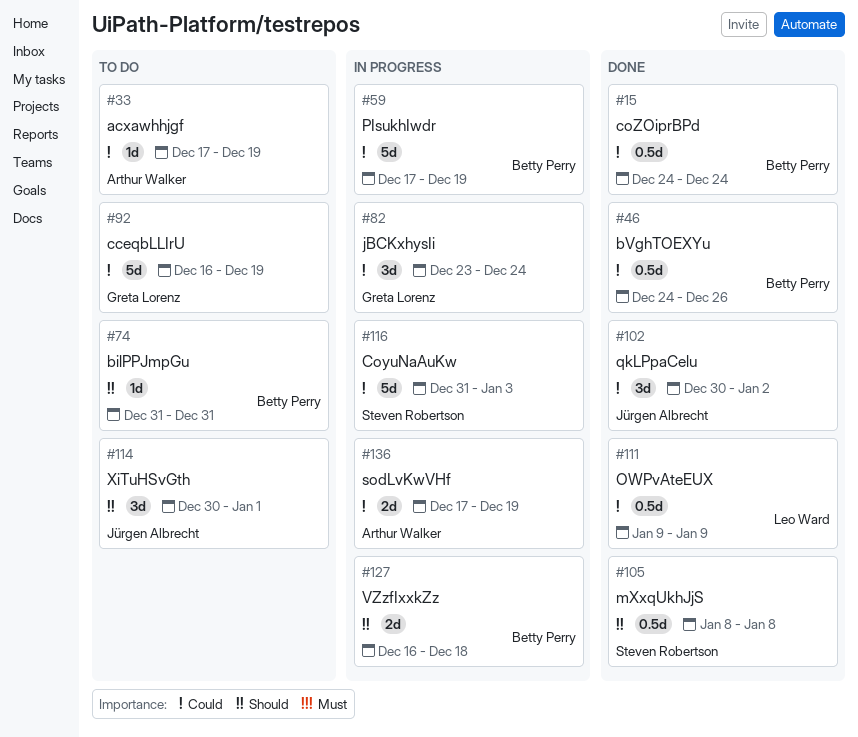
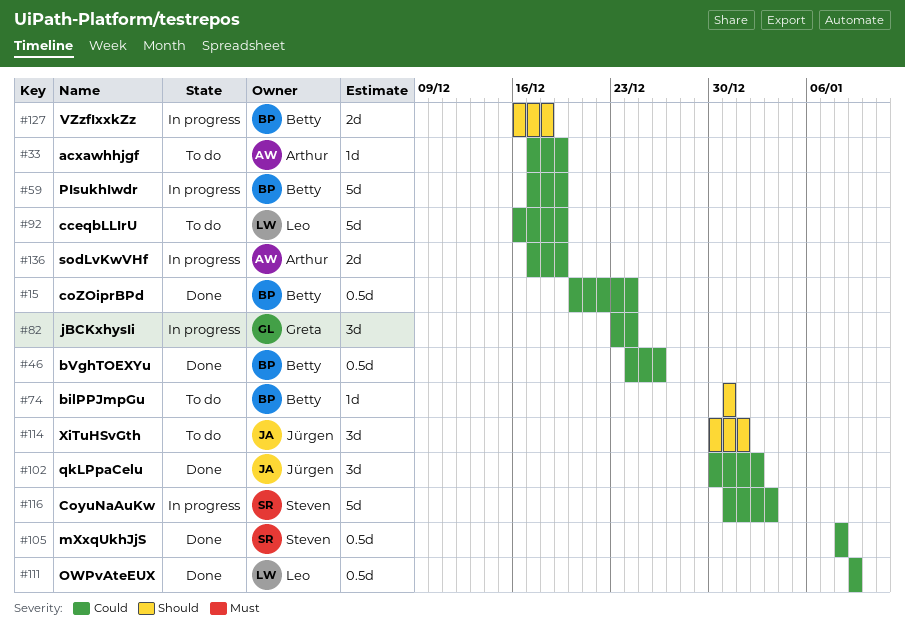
#15, start: Dec 24 -> Dec 20
#92, owner: Greta Lorenz -> Leo Ward
#105, priority: Should -> Could

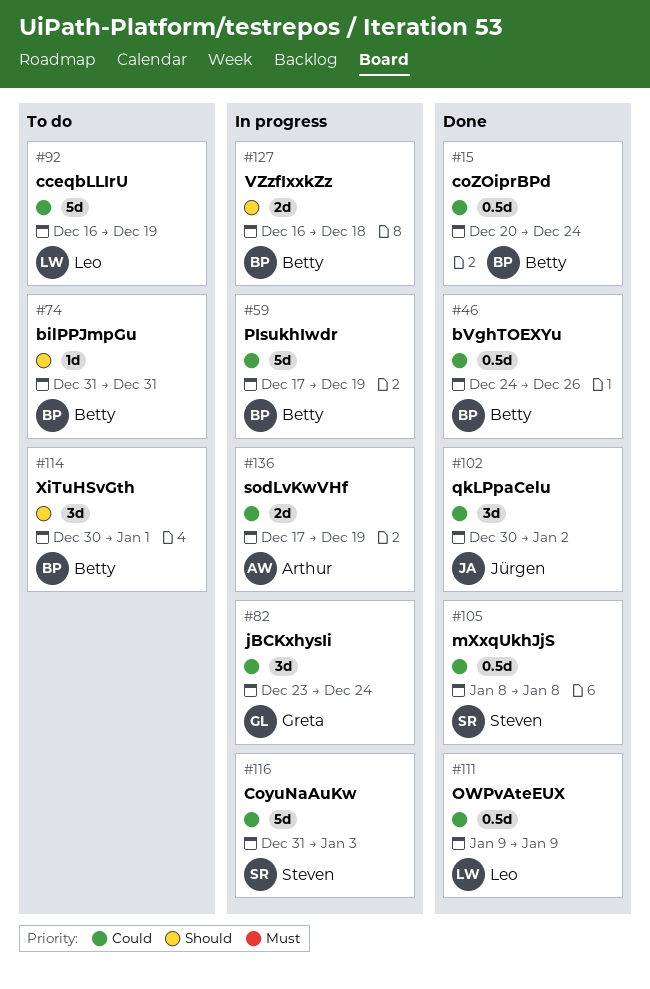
#33: present -> none
#114, owner: Jürgen -> Betty

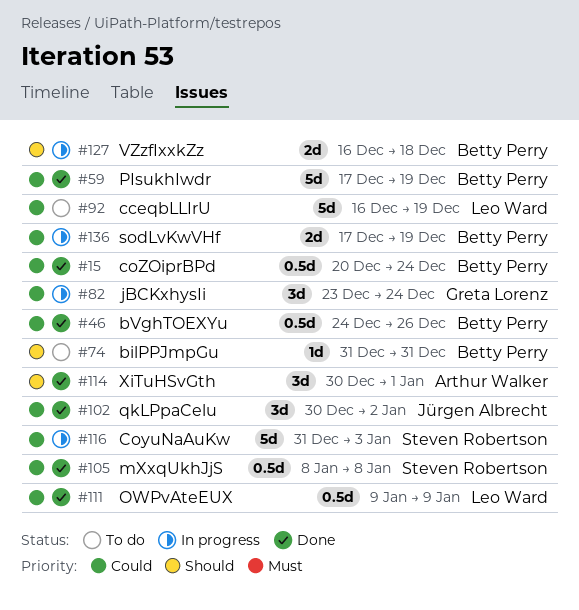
#59, status: In progress -> Done
#114, status: To do -> Done
#114, owner: Betty Perry -> Arthur Walker
#136, owner: Arthur Walker -> Betty Perry

